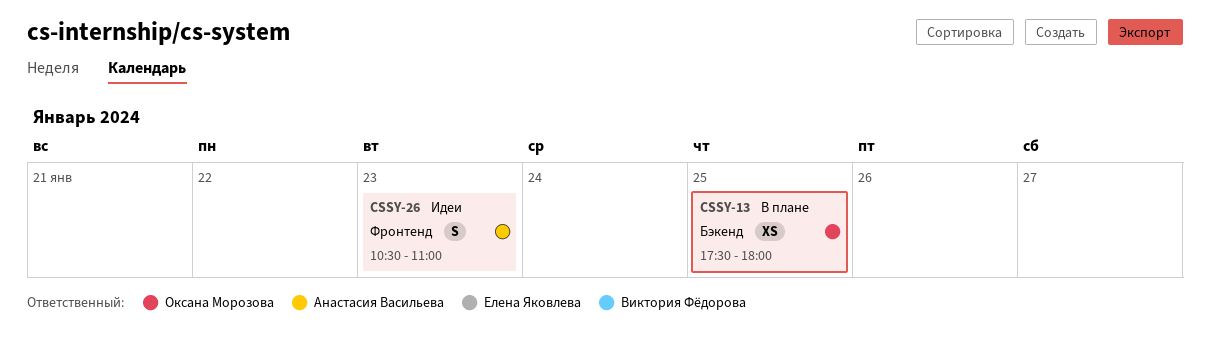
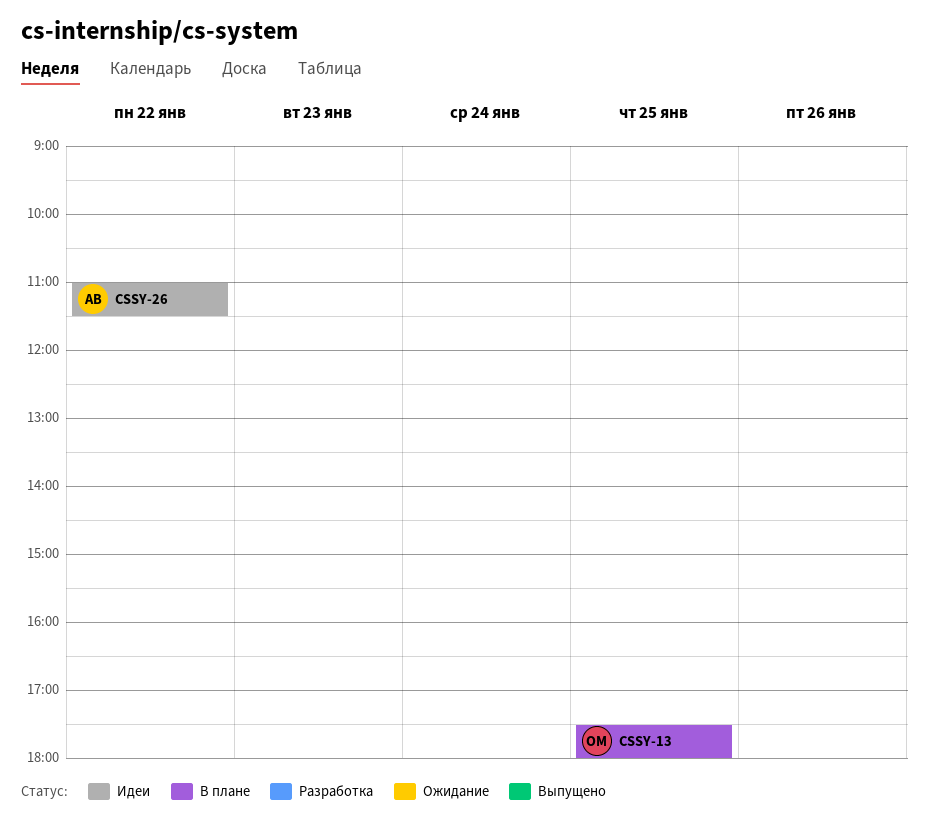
CSSY-26, day: Jan 23 -> Jan 22
CSSY-26, begins: 10:30 -> 11:00
CSSY-26, ends: 11:00 -> 11:30

